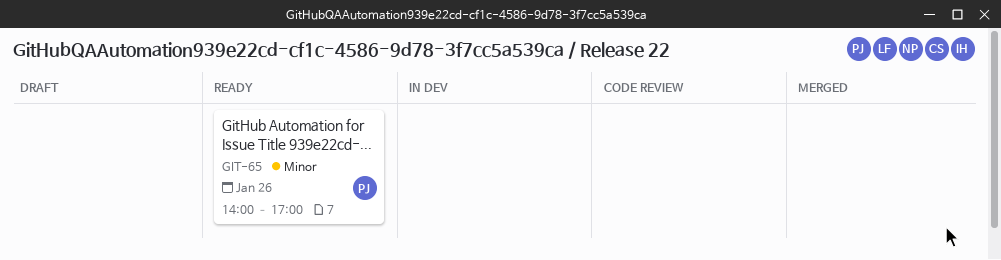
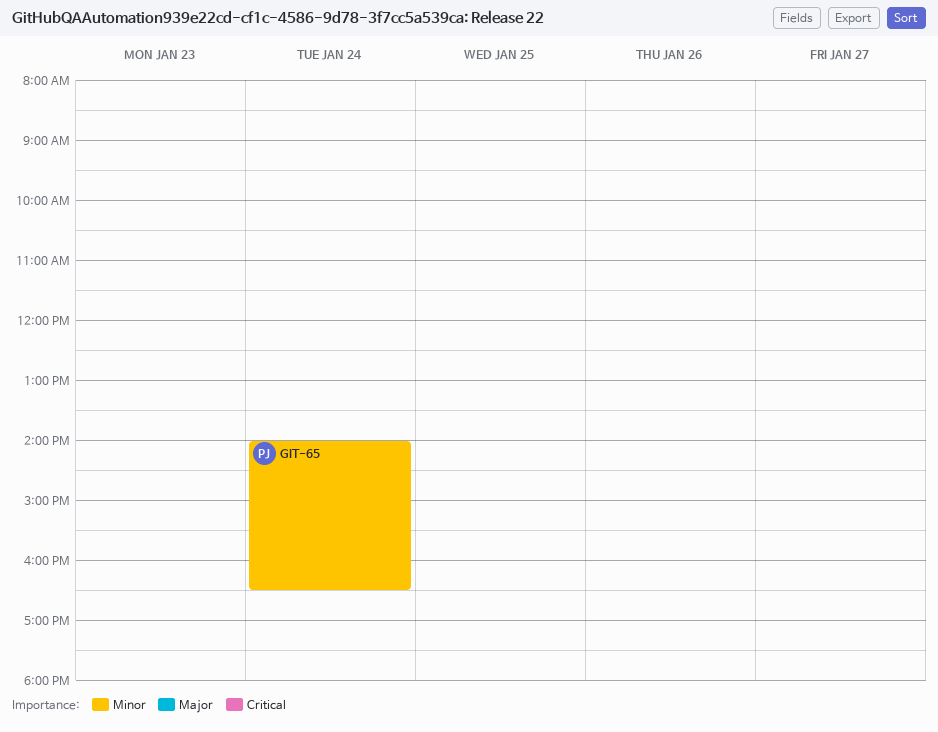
GIT-65, day: Jan 26 -> Jan 24
GIT-65, ends: 17:00 -> 16:30

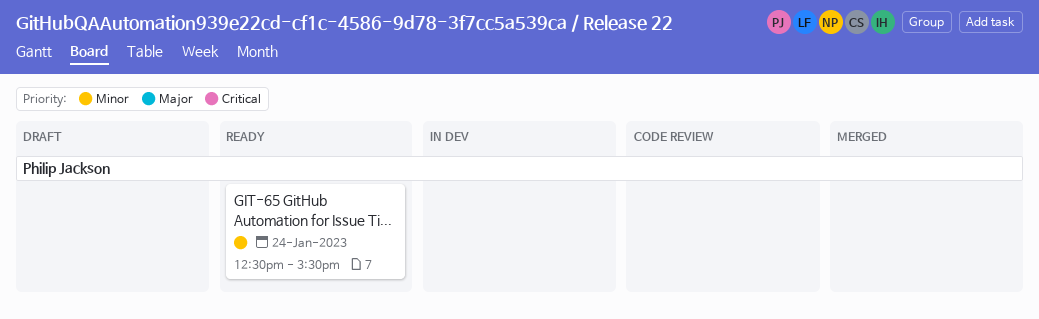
GIT-65, begins: 14:00 -> 12:30
GIT-65, ends: 16:30 -> 15:30

